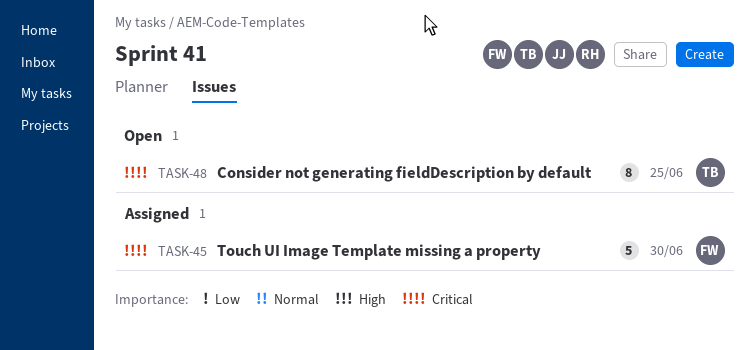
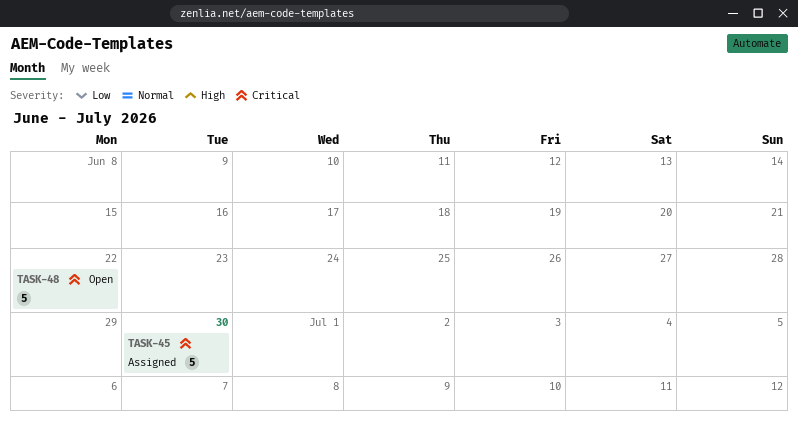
TASK-48, estimate: 8 -> 5
TASK-48, due: Jun 25 -> Jun 22

